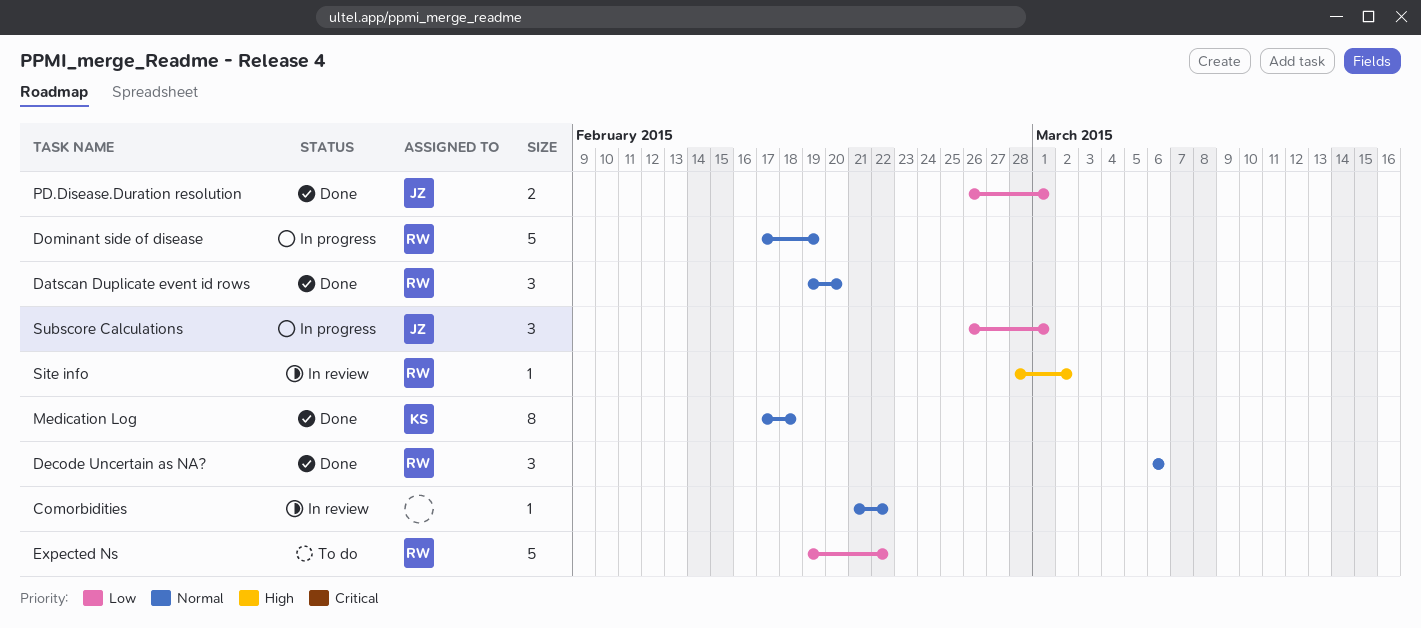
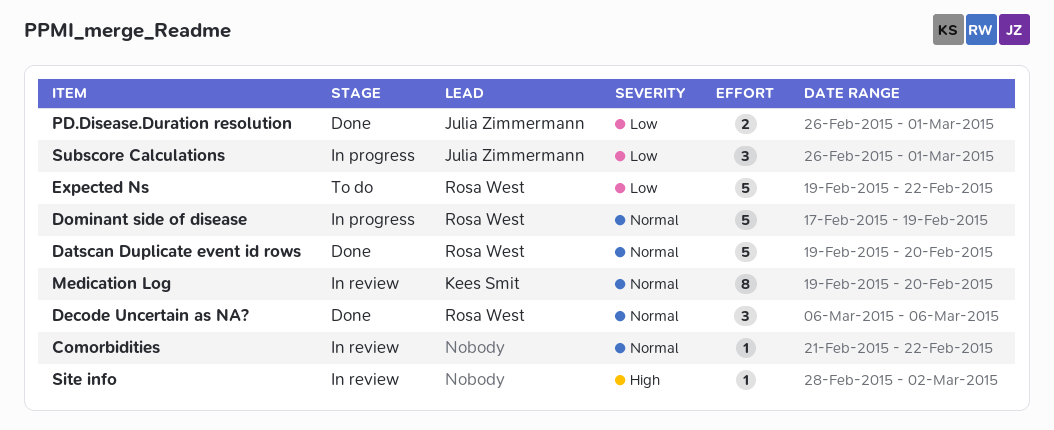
Datscan Duplicate event id rows, estimate: 3 -> 5
Medication Log, status: Done -> In review
Medication Log, start: Feb 17 -> Feb 19
Medication Log, due: Feb 18 -> Feb 20
Site info, owner: Rosa West -> none

